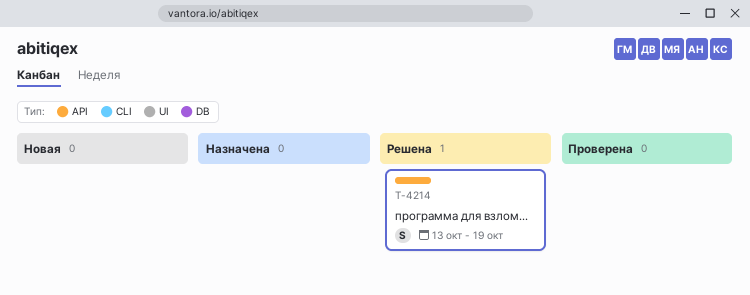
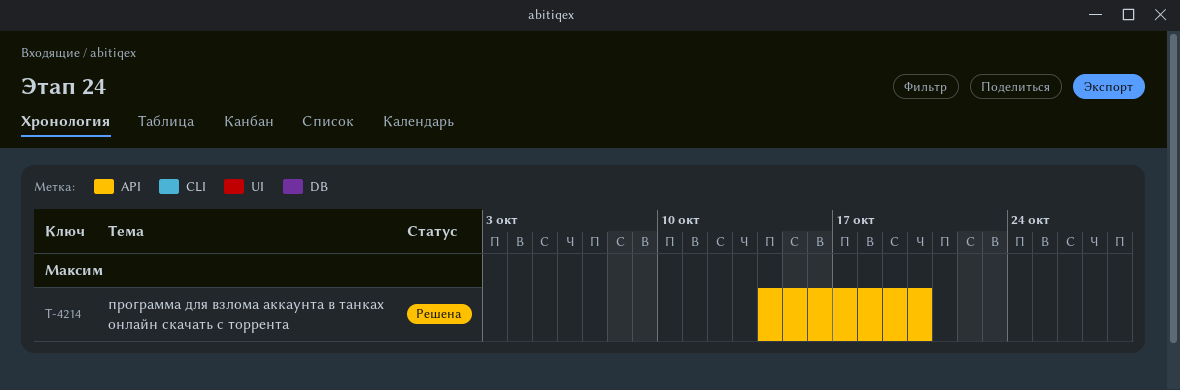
T-4214, start: Oct 13 -> Oct 14
T-4214, due: Oct 19 -> Oct 20

